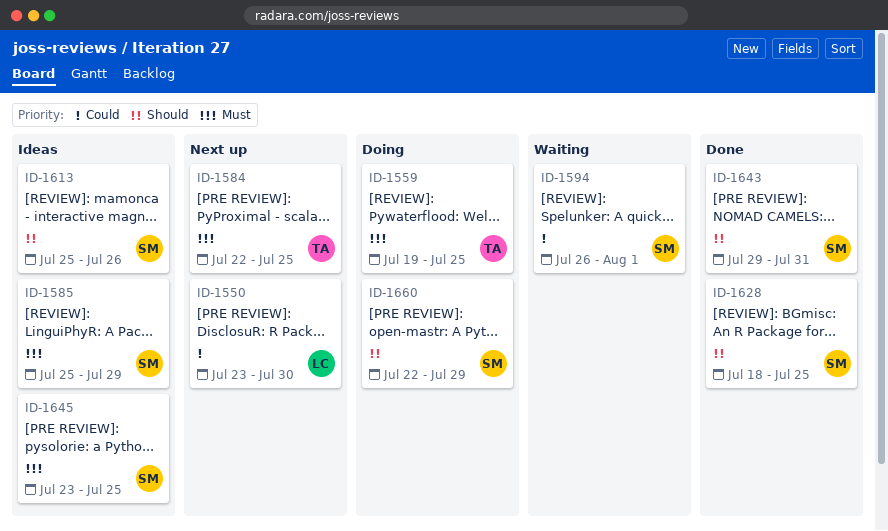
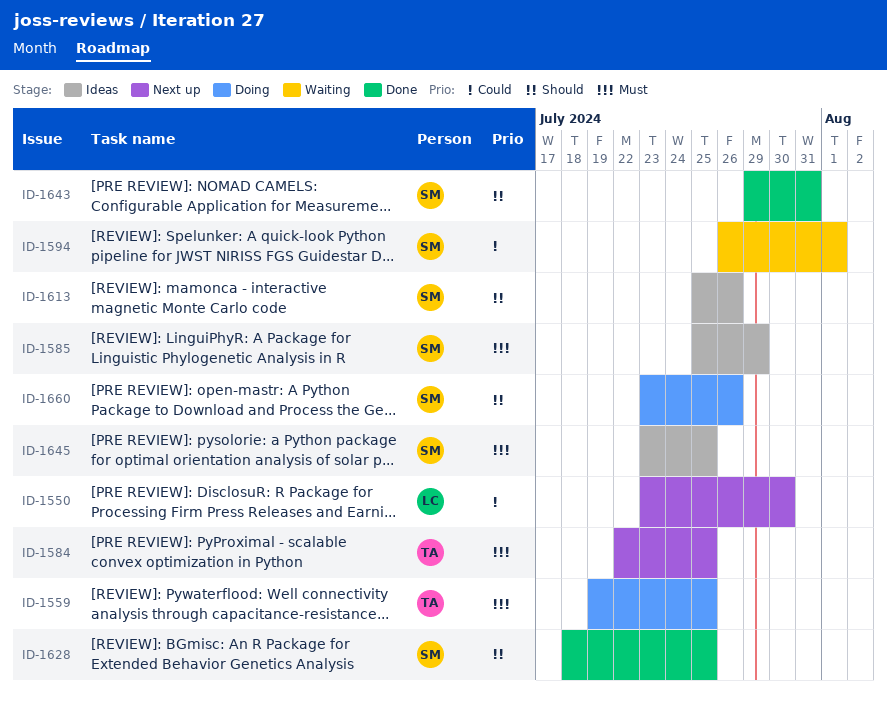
ID-1660, start: Jul 22 -> Jul 23
ID-1660, due: Jul 29 -> Jul 26

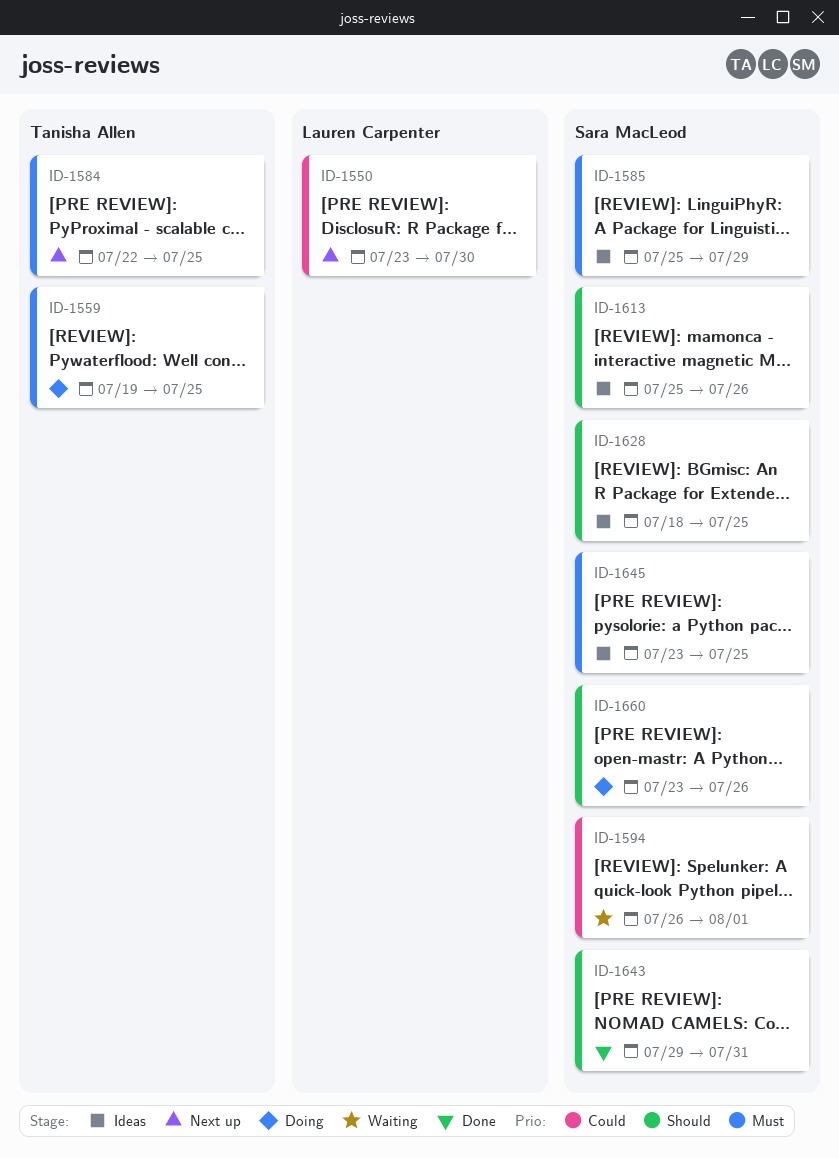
ID-1628, status: Done -> Ideas

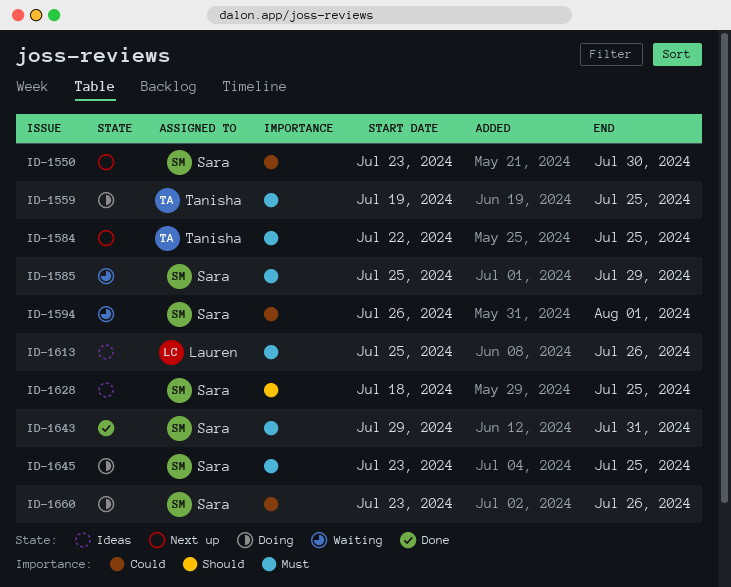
ID-1550, owner: Lauren Carpenter -> Sara MacLeod
ID-1585, status: Ideas -> Waiting
ID-1613, owner: Sara MacLeod -> Lauren Carpenter
ID-1613, priority: Should -> Must
ID-1643, priority: Should -> Must
ID-1645, status: Ideas -> Doing
ID-1660, priority: Should -> Could

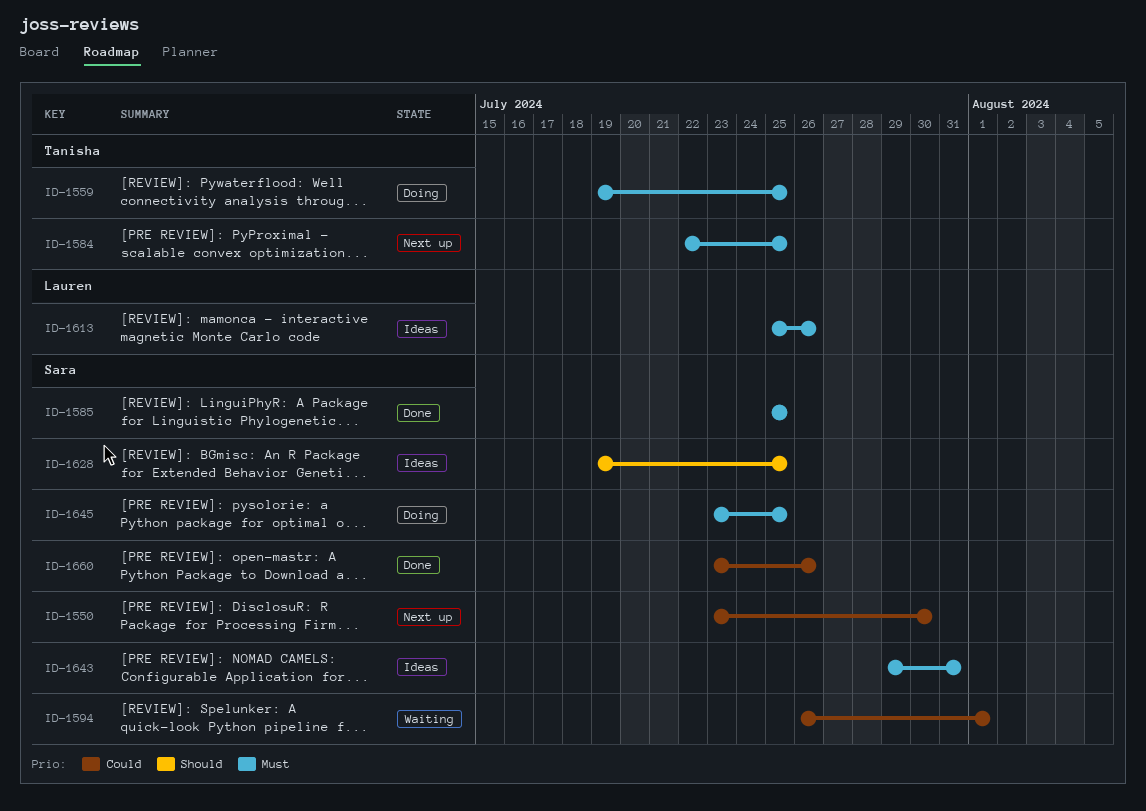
ID-1585, status: Waiting -> Done
ID-1585, due: Jul 29 -> Jul 25
ID-1628, start: Jul 18 -> Jul 19
ID-1643, status: Done -> Ideas
ID-1660, status: Doing -> Done

